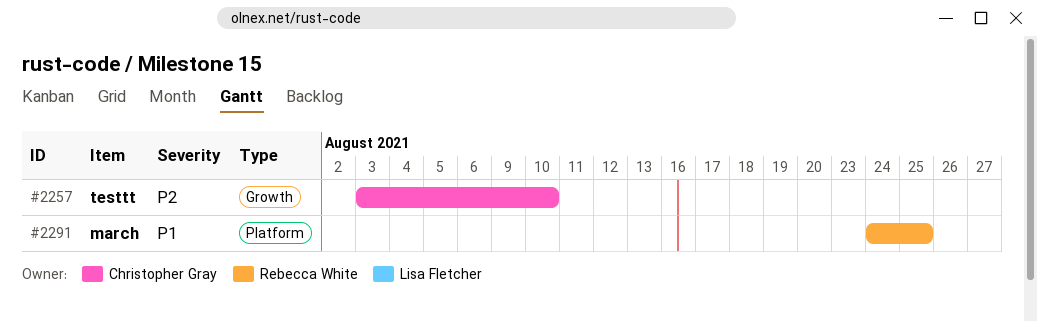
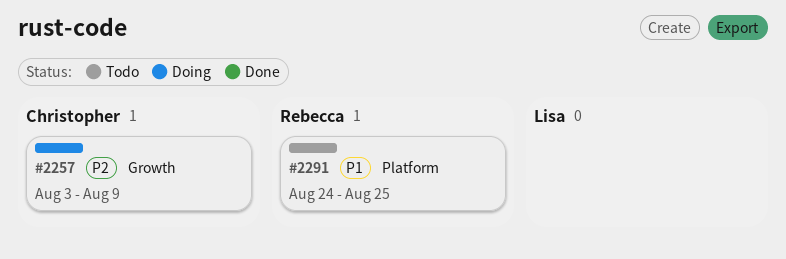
#2257, due: Aug 10 -> Aug 9

